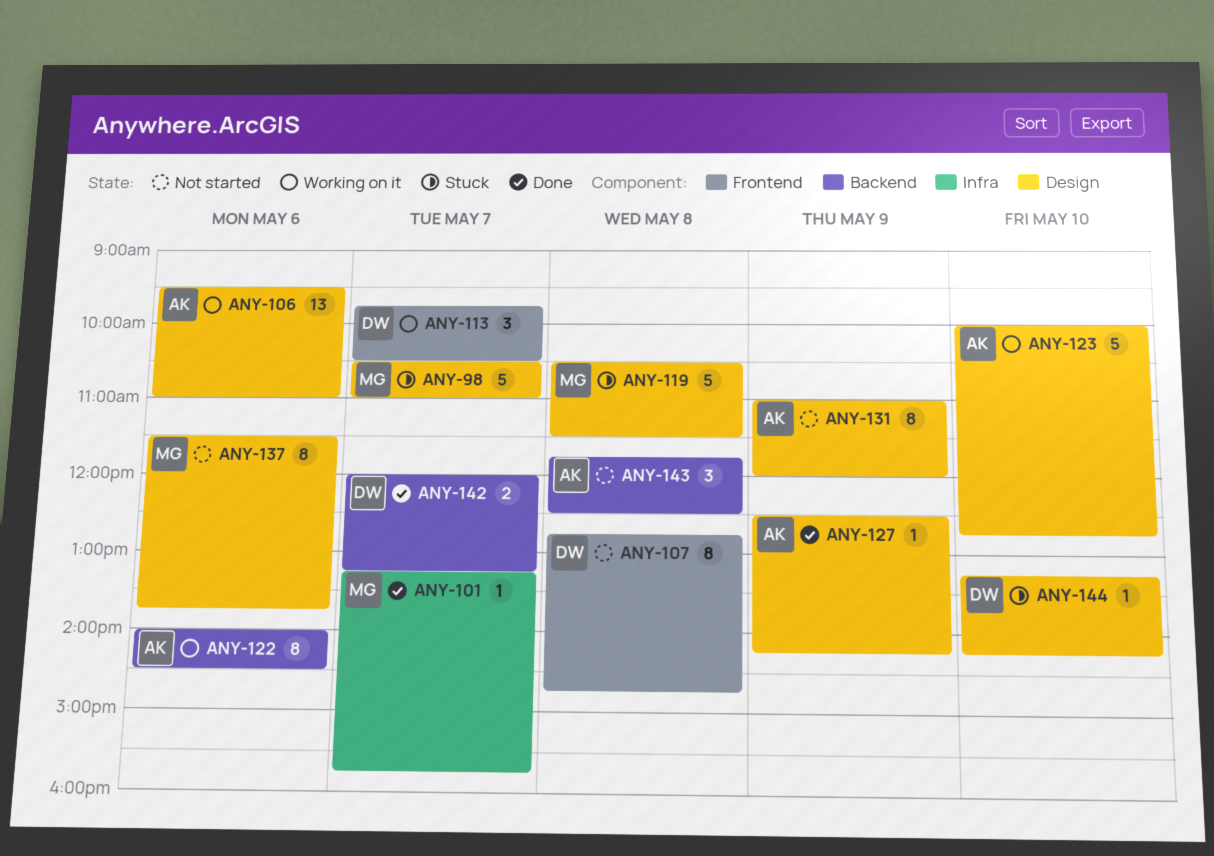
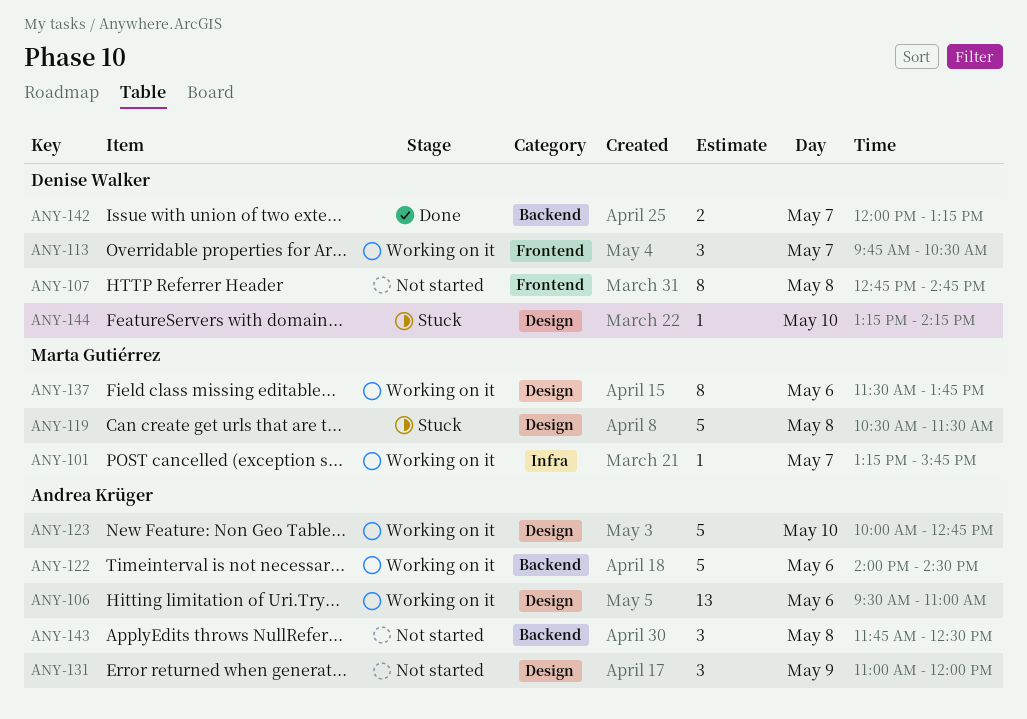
ANY-98: present -> none
ANY-101, status: Done -> Working on it
ANY-122, estimate: 8 -> 5
ANY-127: present -> none
ANY-131, estimate: 8 -> 3
ANY-137, status: Not started -> Working on it

